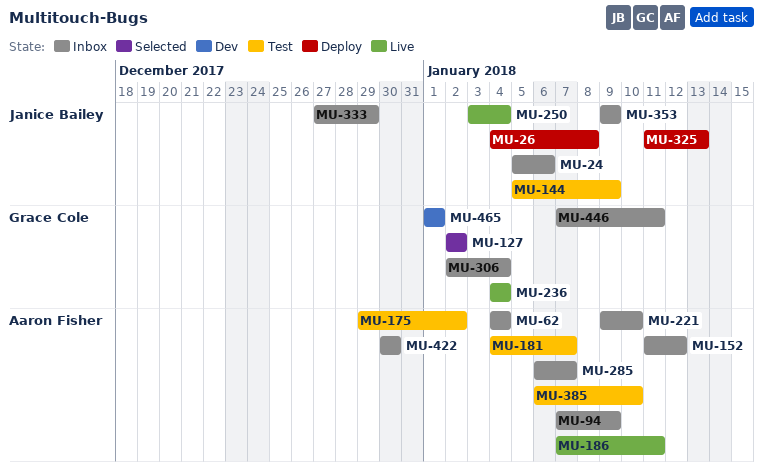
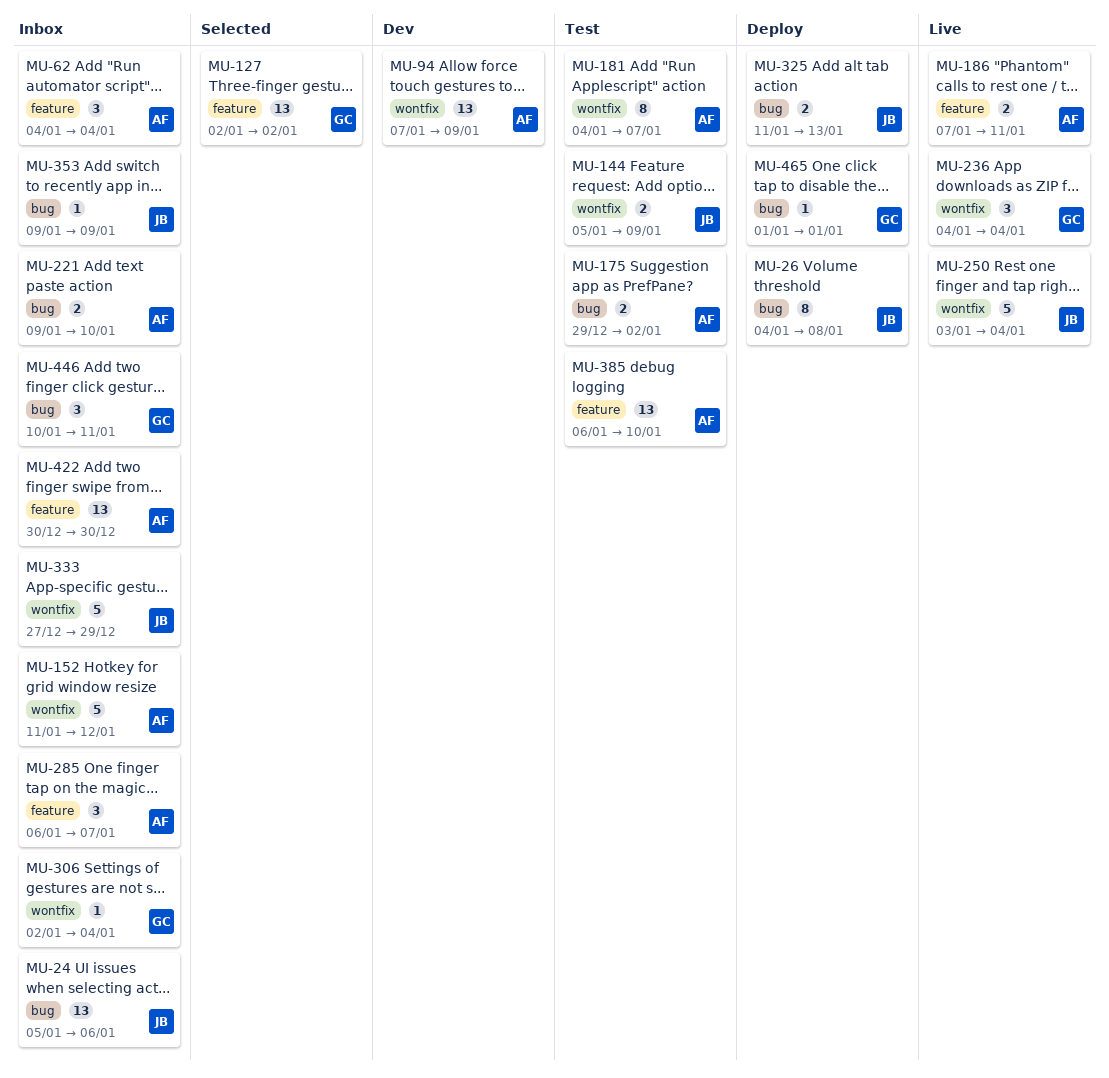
MU-94, status: Inbox -> Dev
MU-446, start: Jan 7 -> Jan 10
MU-465, status: Dev -> Deploy

